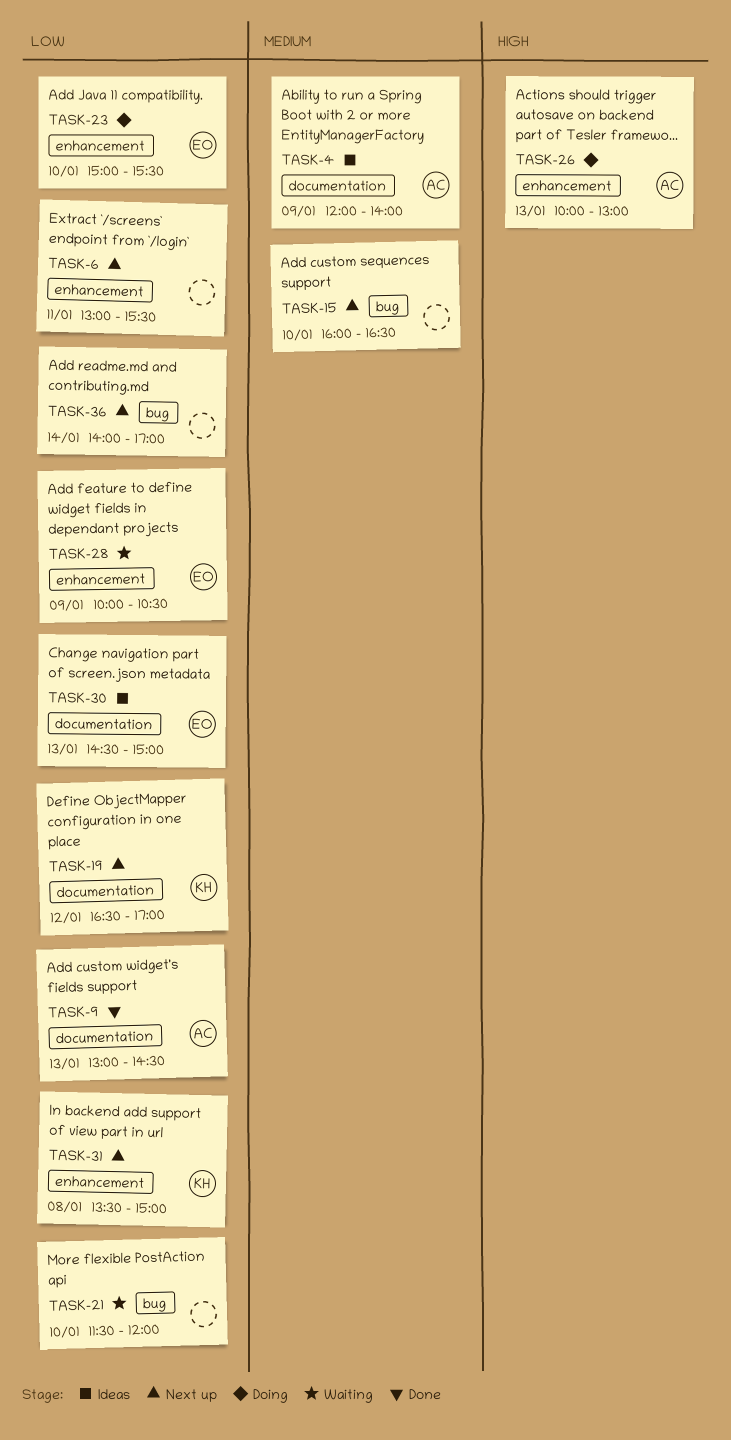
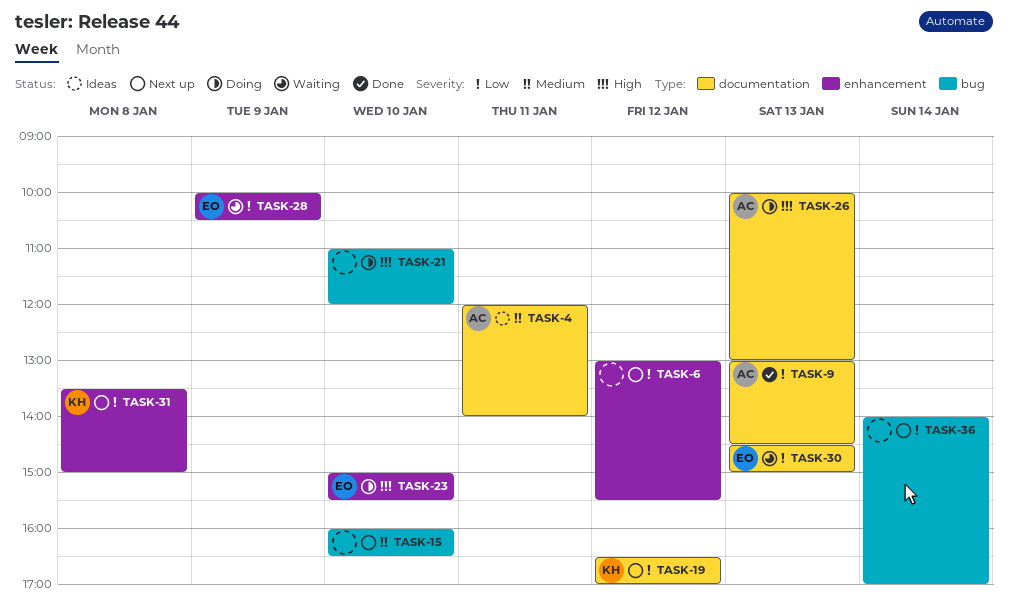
TASK-4, day: Jan 9 -> Jan 11
TASK-6, day: Jan 11 -> Jan 12
TASK-21, status: Waiting -> Doing
TASK-21, priority: Low -> High
TASK-21, begins: 11:30 -> 11:00
TASK-23, priority: Low -> High
TASK-26, label: enhancement -> documentation
TASK-30, status: Ideas -> Waiting

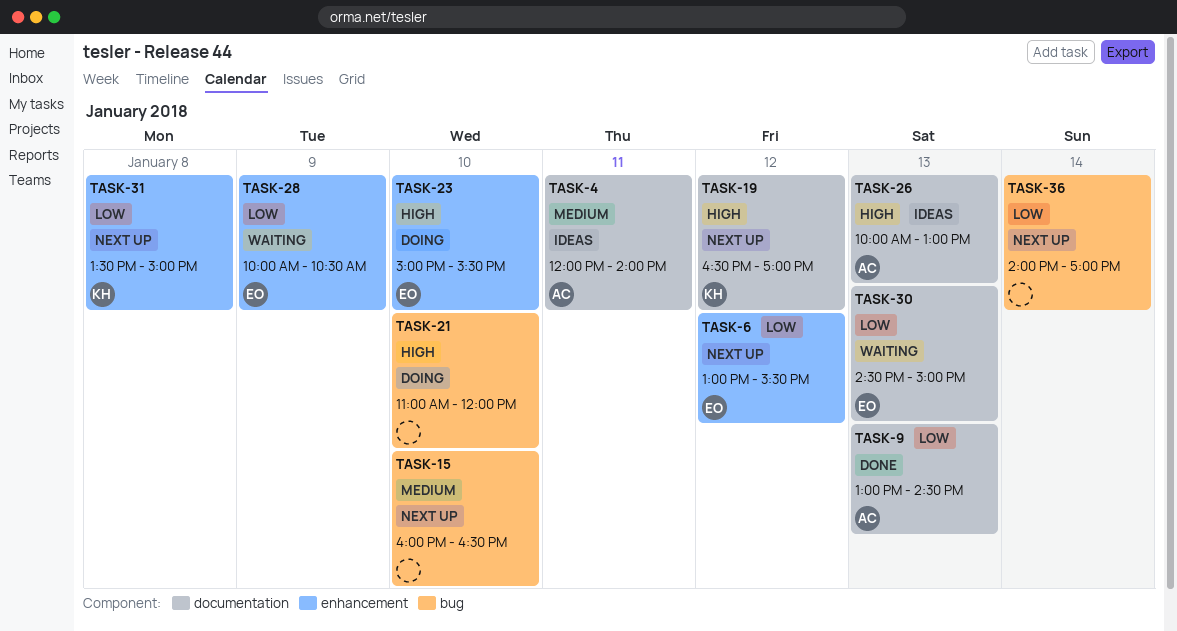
TASK-6, owner: none -> EO
TASK-19, priority: Low -> High
TASK-26, status: Doing -> Ideas

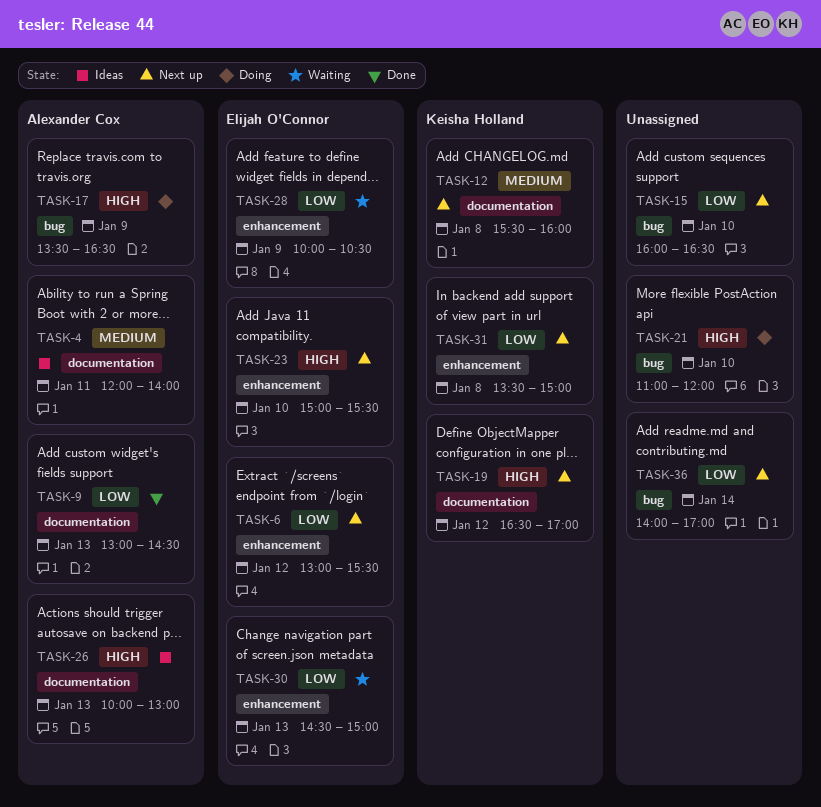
TASK-12: none -> present
TASK-15, priority: Medium -> Low
TASK-17: none -> present
TASK-23, status: Doing -> Next up
TASK-30, label: documentation -> enhancement

